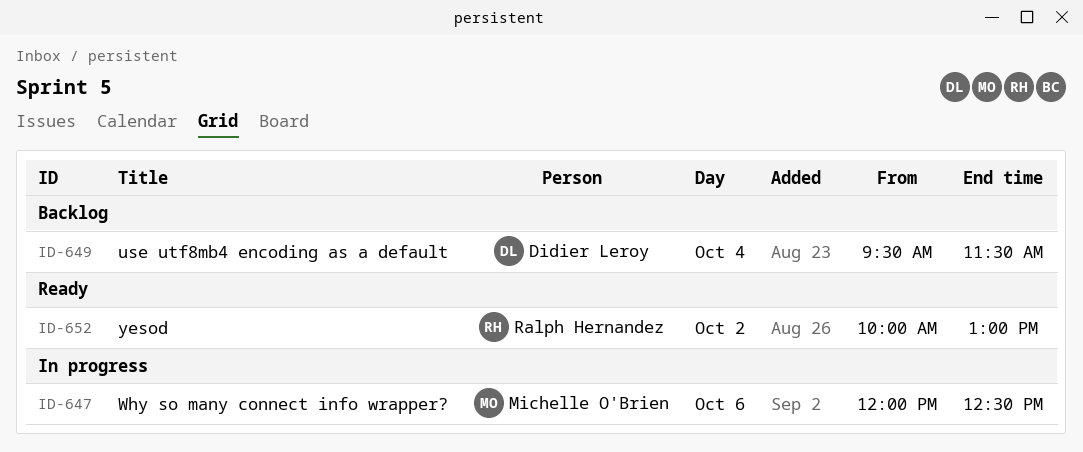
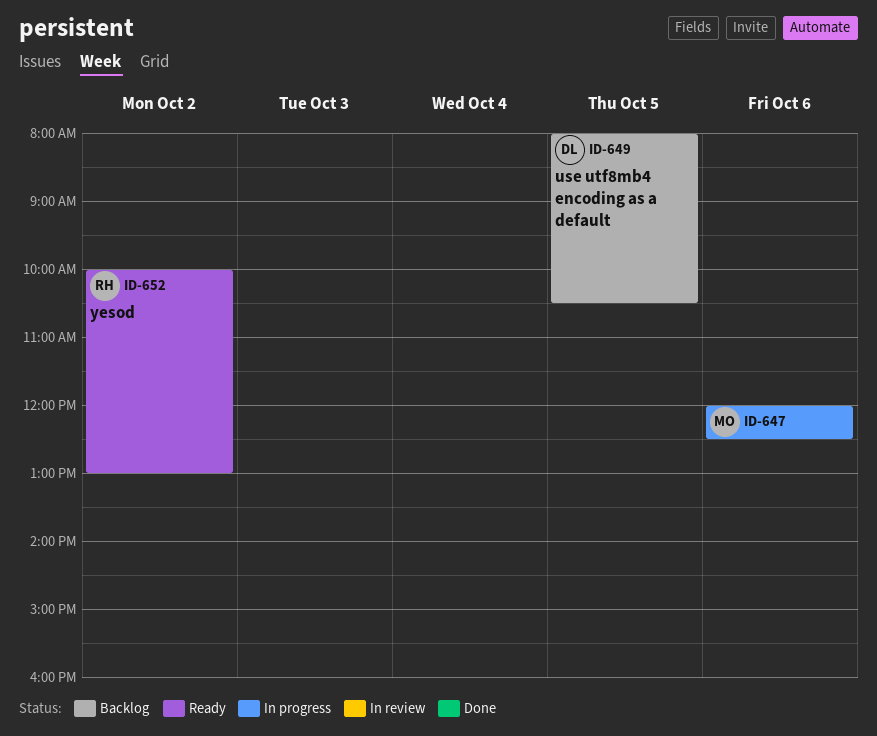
ID-649, day: Oct 4 -> Oct 5
ID-649, begins: 09:30 -> 08:00
ID-649, ends: 11:30 -> 10:30

